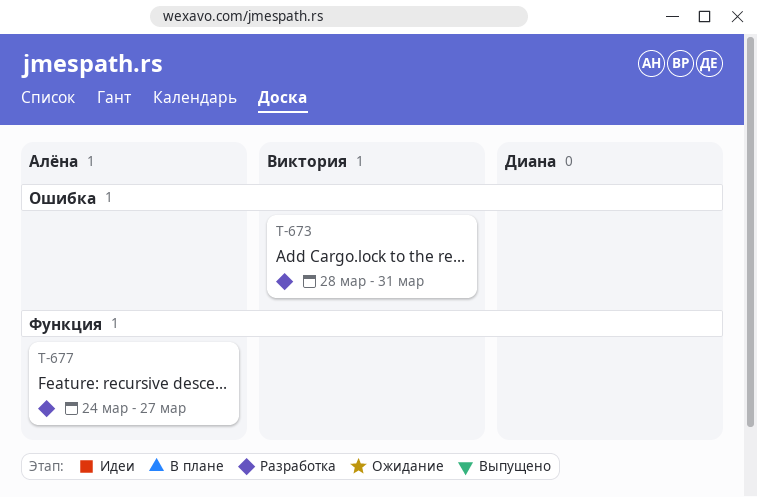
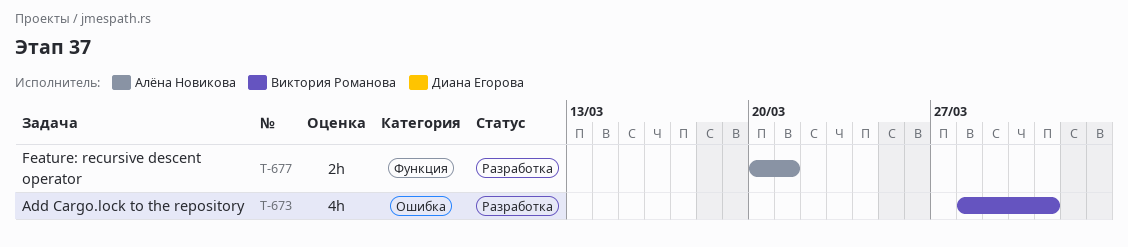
T-677, start: Mar 24 -> Mar 20
T-677, due: Mar 27 -> Mar 21

